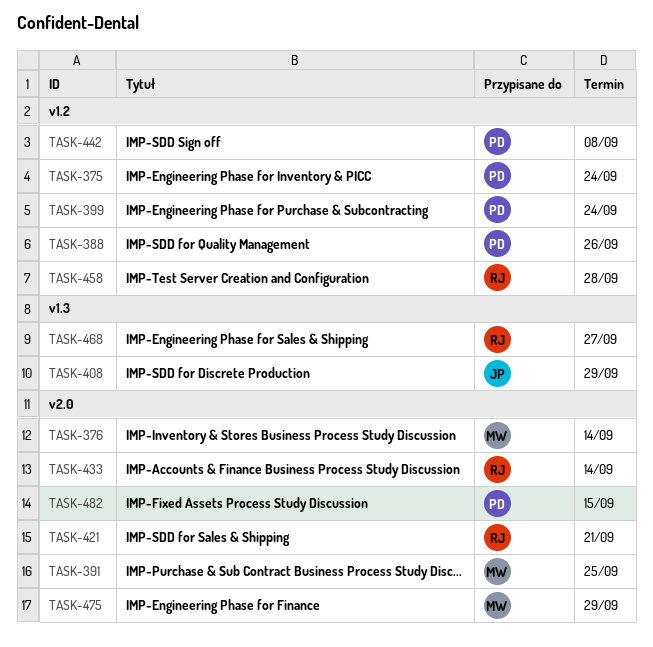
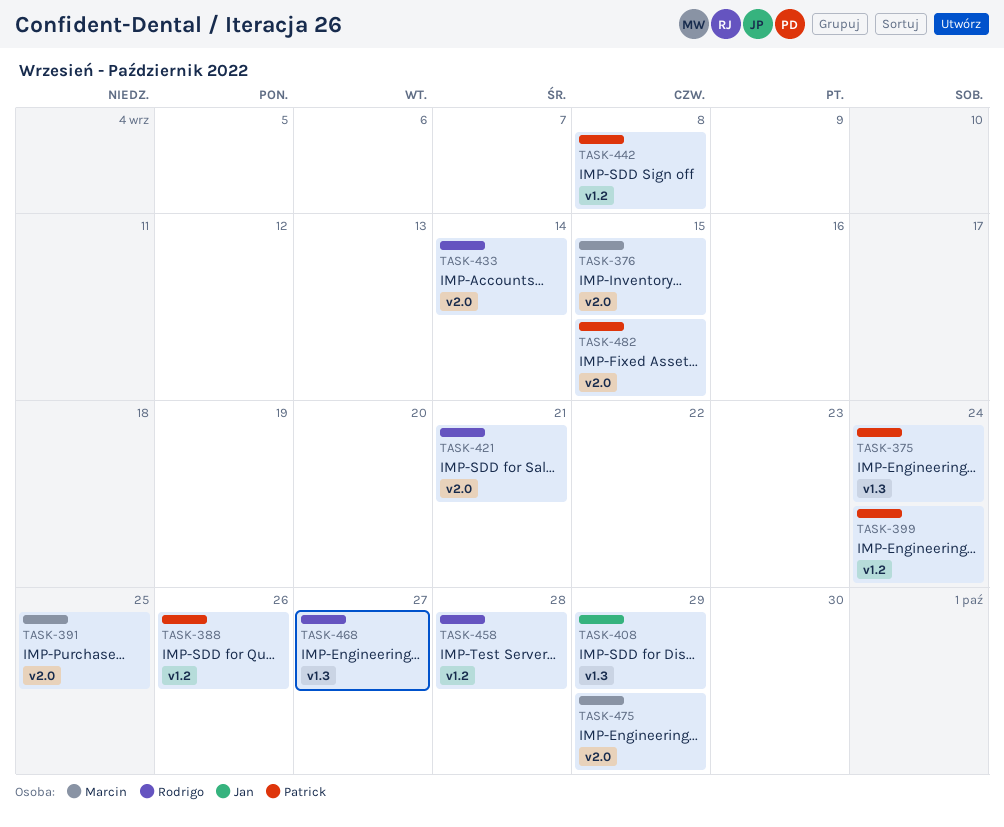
TASK-375, label: v1.2 -> v1.3
TASK-376, due: Sep 14 -> Sep 15

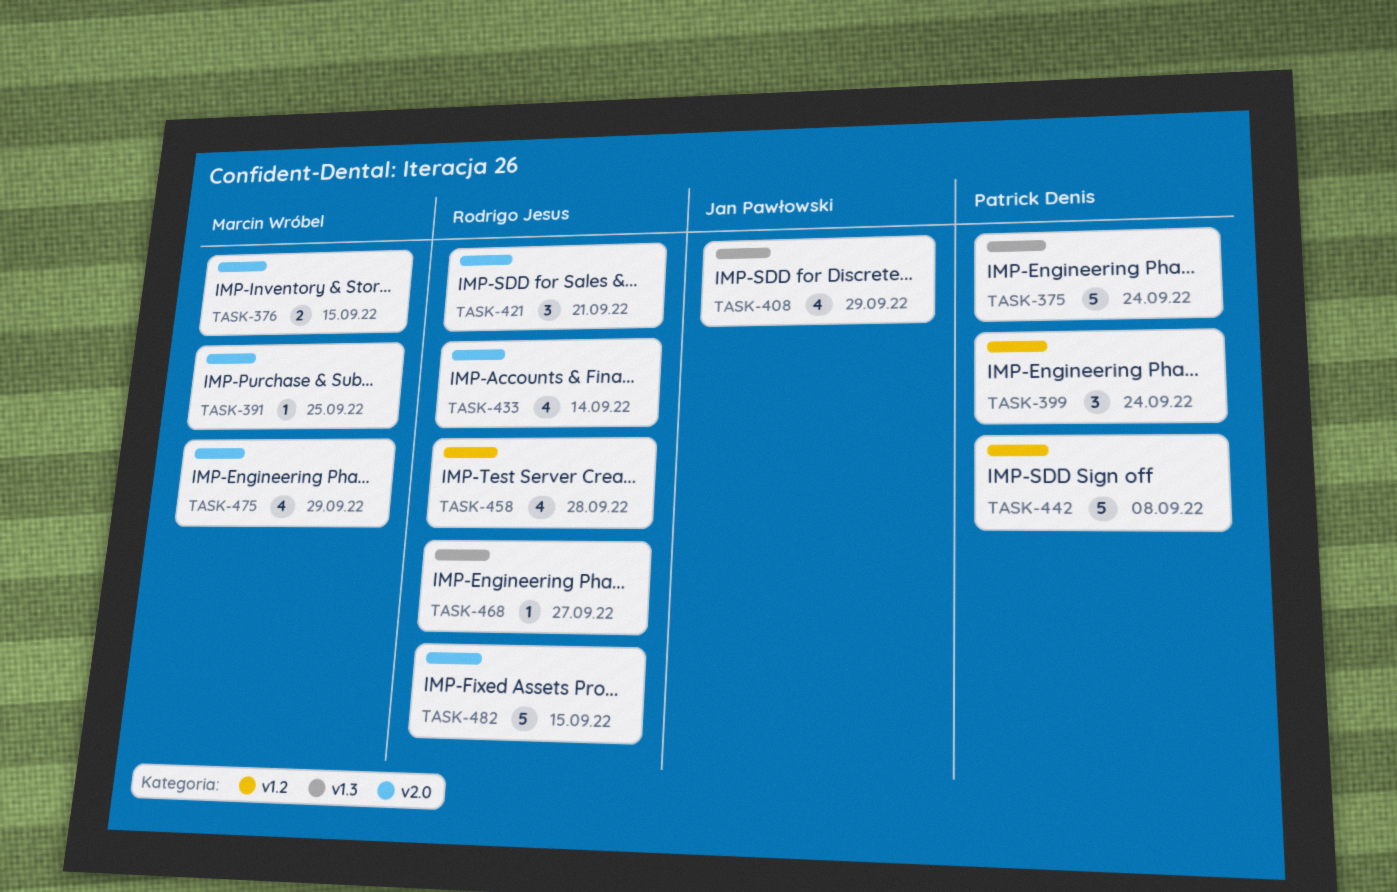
TASK-388: present -> none
TASK-482, owner: Patrick Denis -> Rodrigo Jesus

